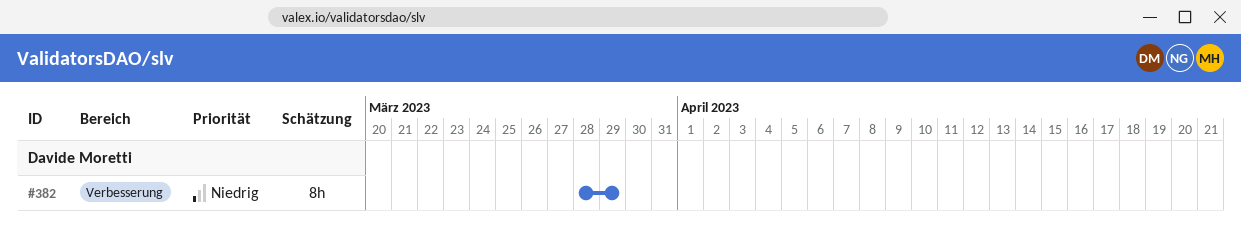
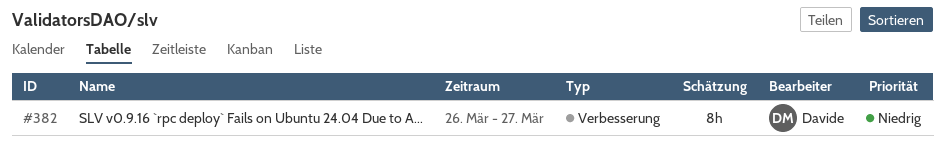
#382, start: Mar 28 -> Mar 26
#382, due: Mar 29 -> Mar 27

